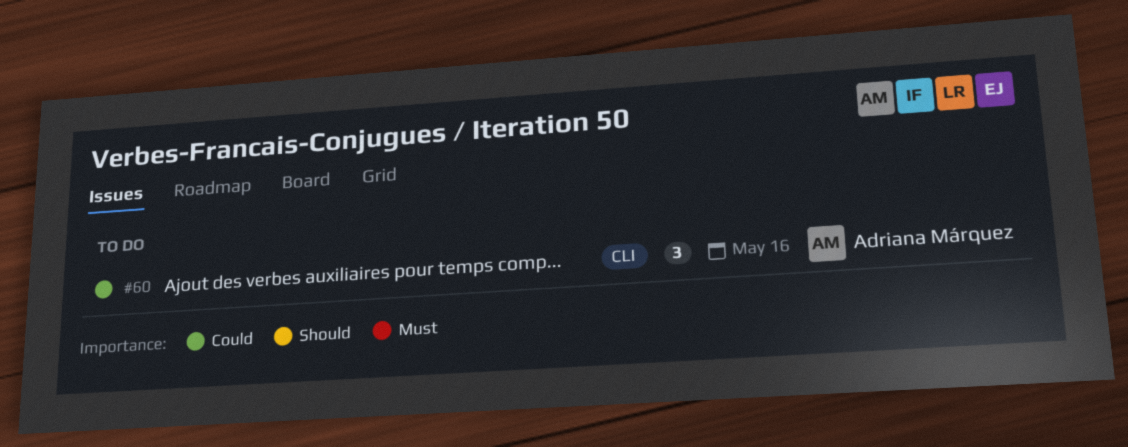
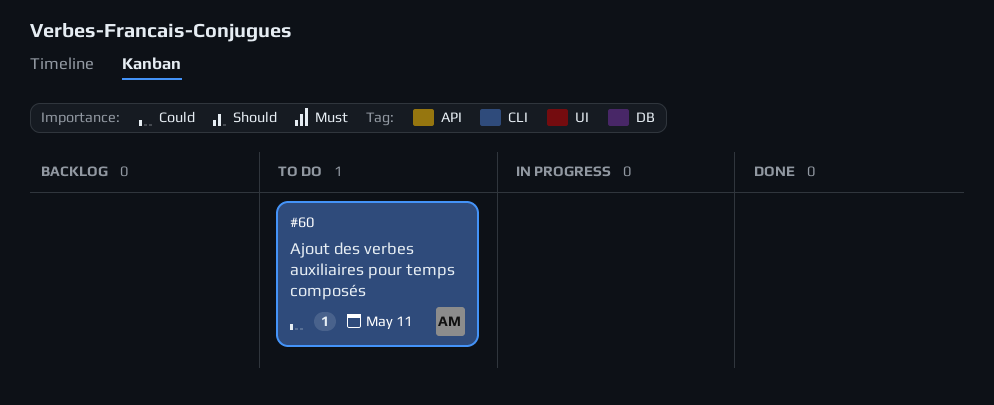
#60, estimate: 3 -> 1
#60, due: May 16 -> May 11

